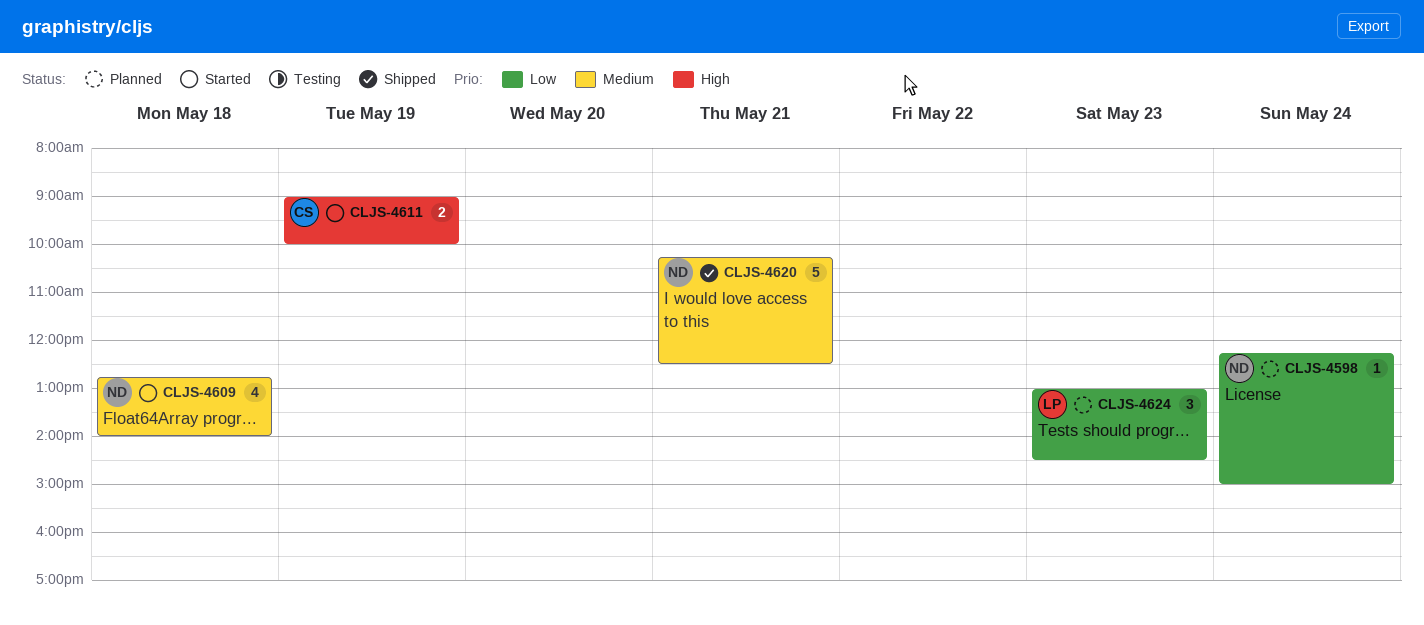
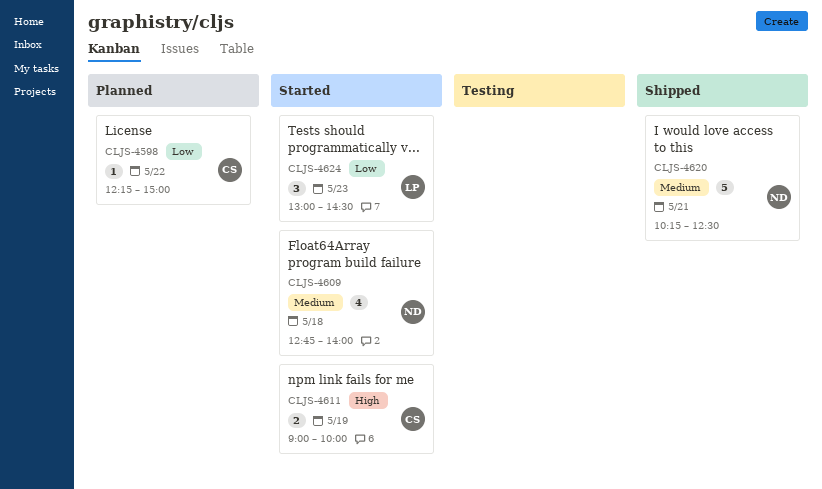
CLJS-4598, owner: ND -> CS
CLJS-4598, day: May 24 -> May 22
CLJS-4624, status: Planned -> Started

